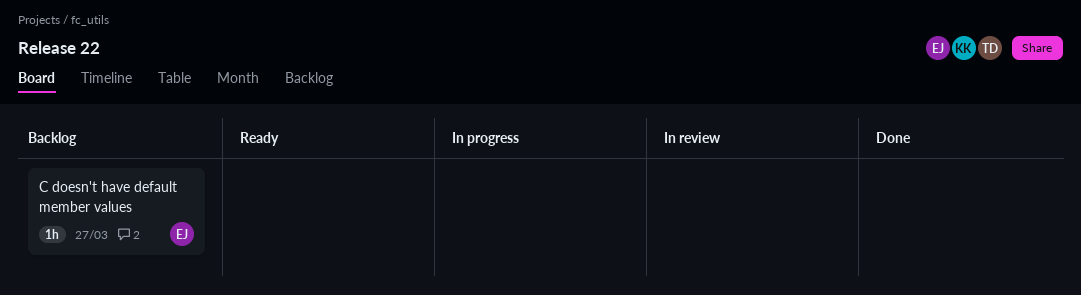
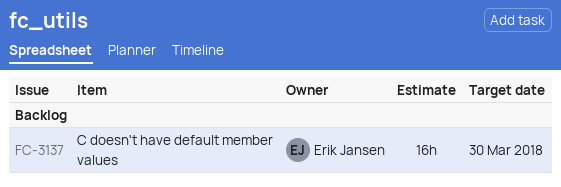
C doesn't have default member values, estimate: 1h -> 16h
C doesn't have default member values, due: Mar 27 -> Mar 30

